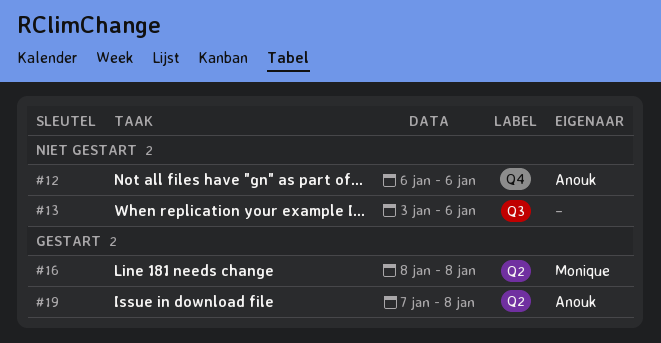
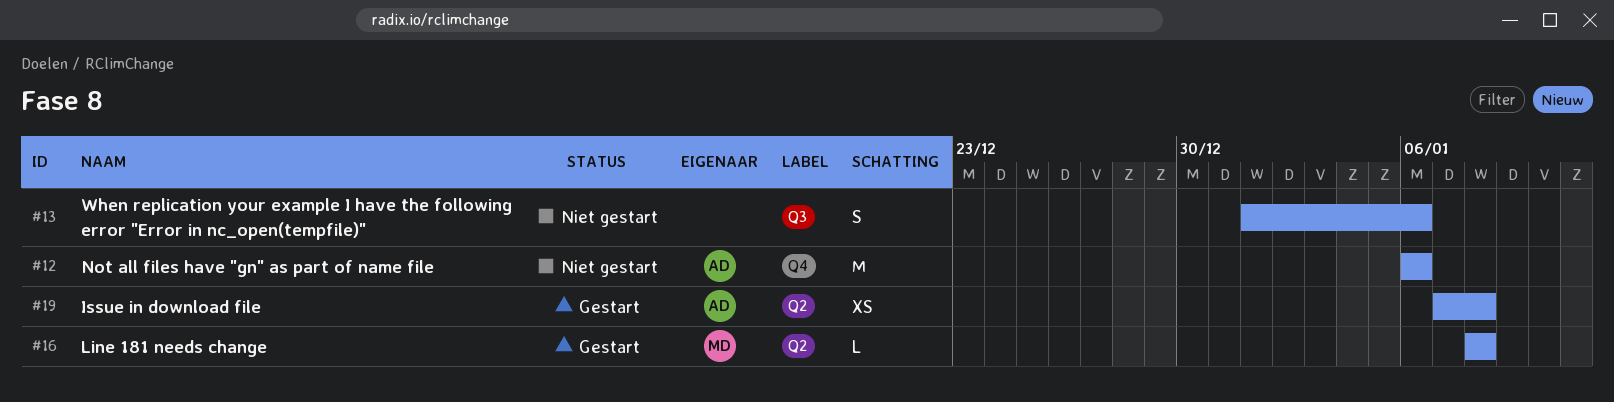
#13, start: Jan 3 -> Jan 1

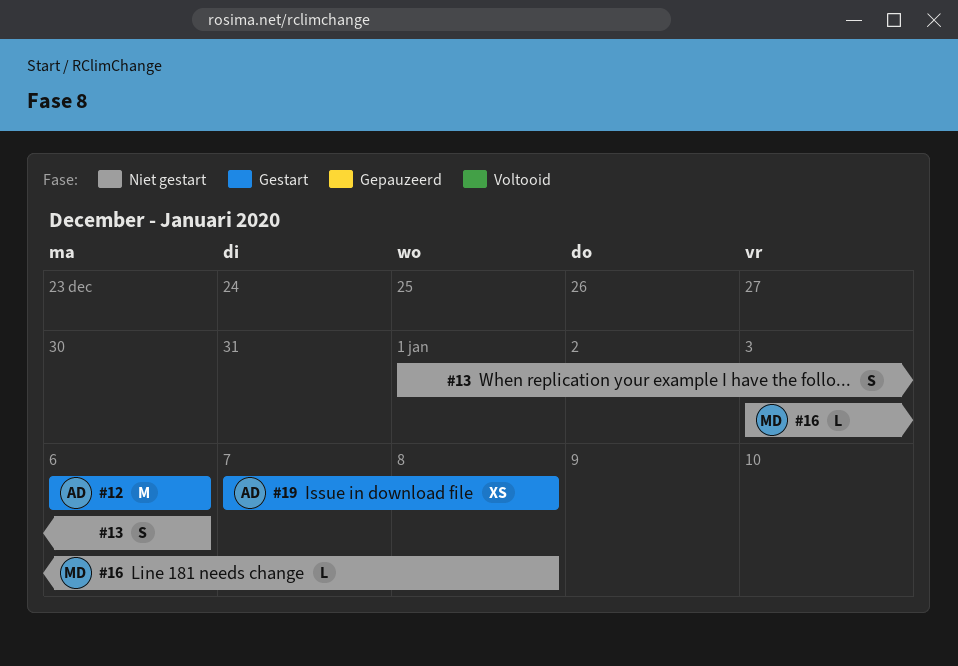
#12, status: Niet gestart -> Gestart
#16, status: Gestart -> Niet gestart
#16, start: Jan 8 -> Jan 3

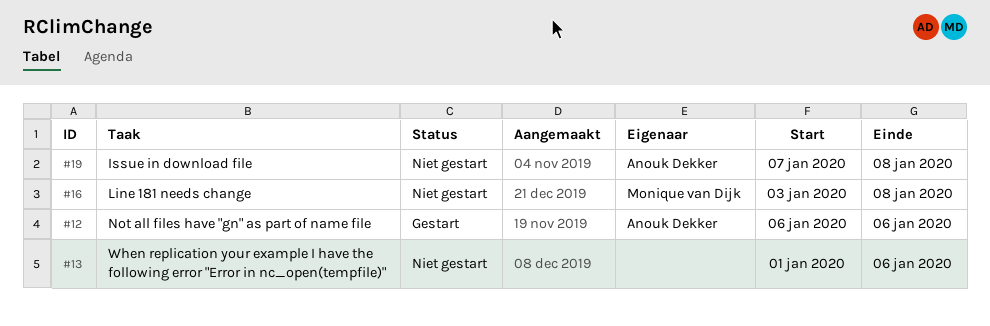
#19, status: Gestart -> Niet gestart

